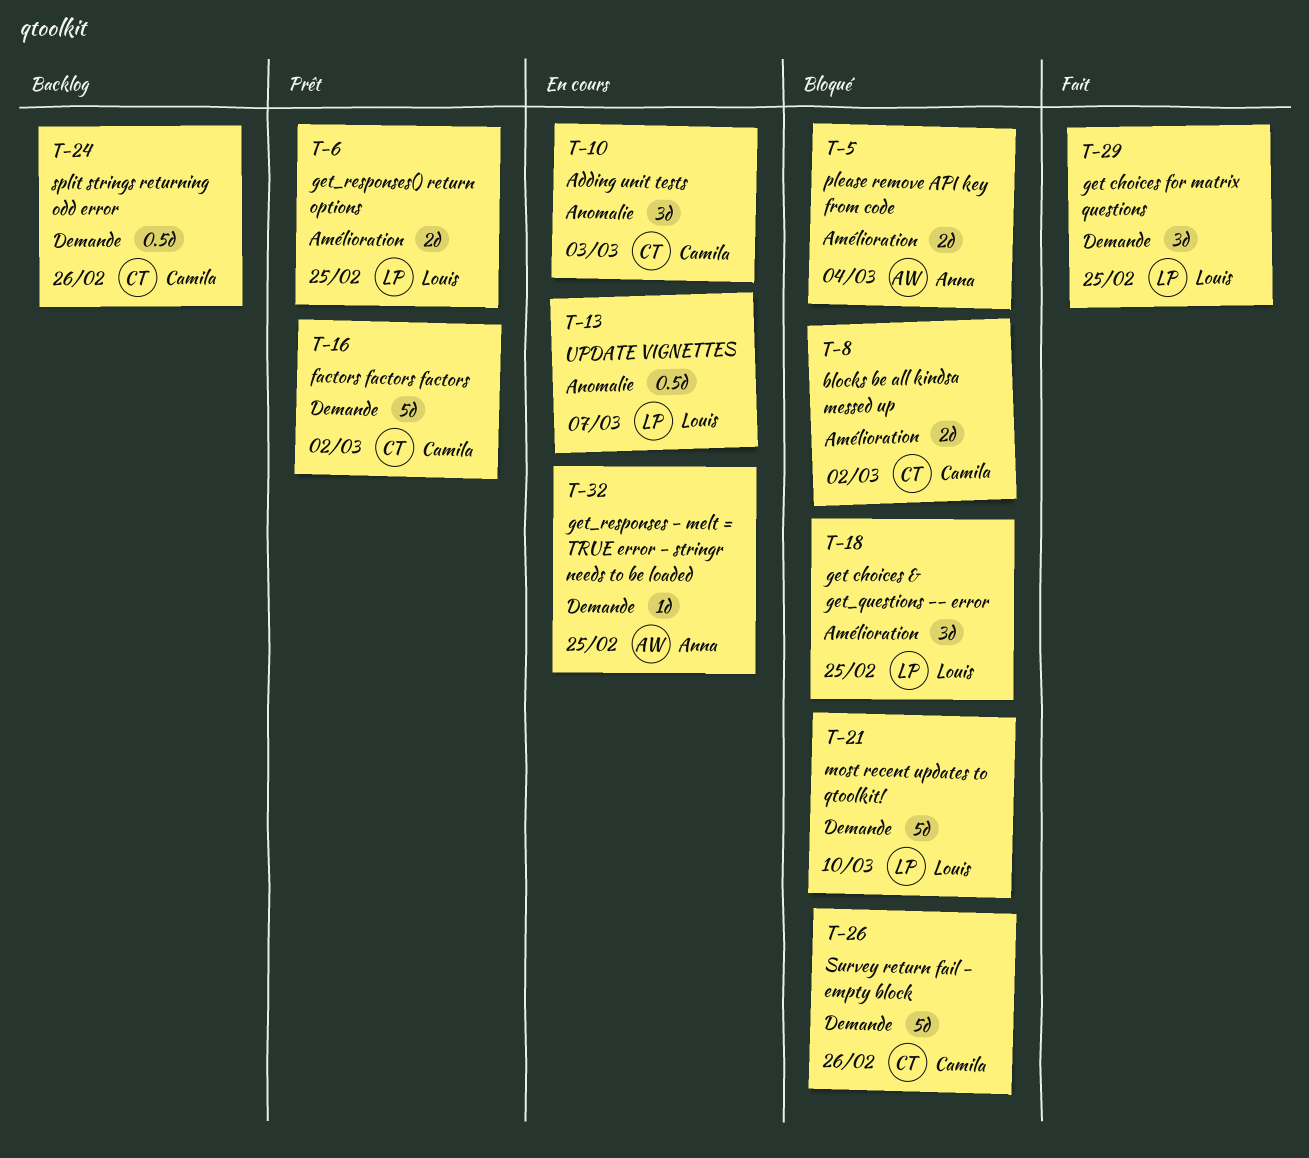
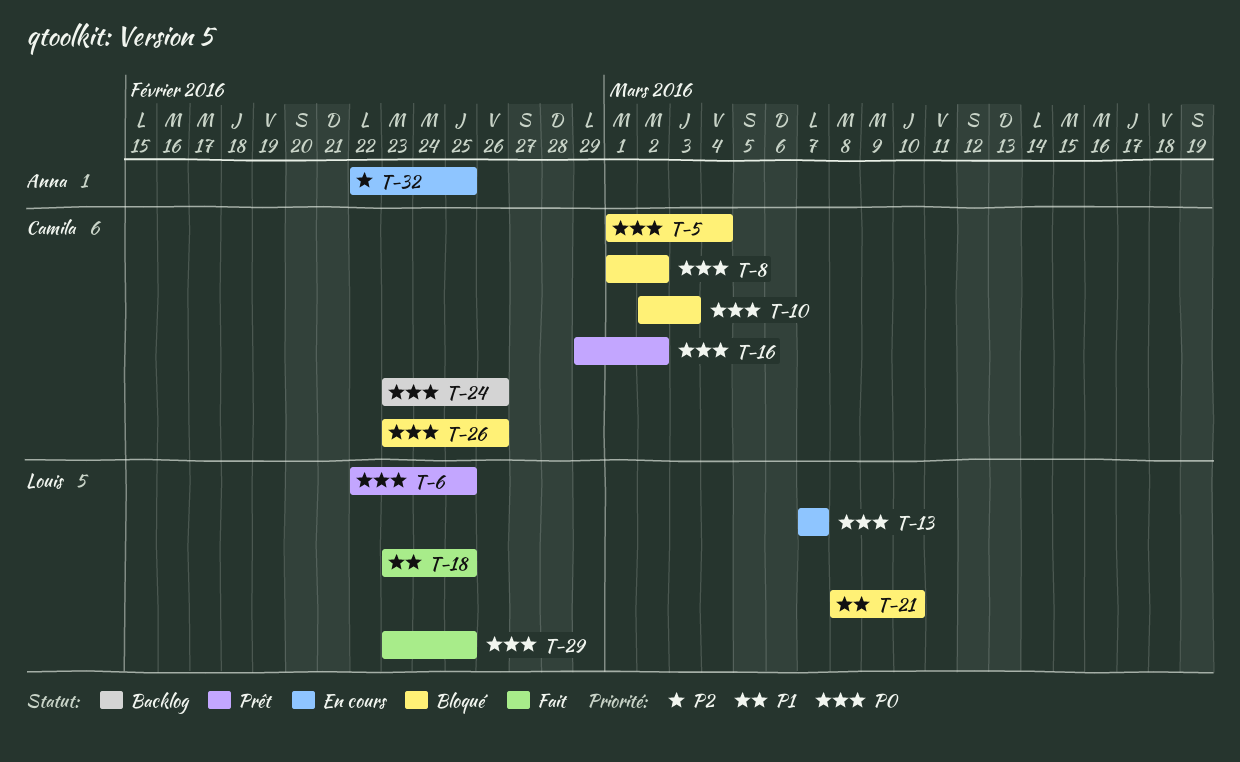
T-5, owner: Anna -> Camila
T-10, status: En cours -> Bloqué
T-18, status: Bloqué -> Fait

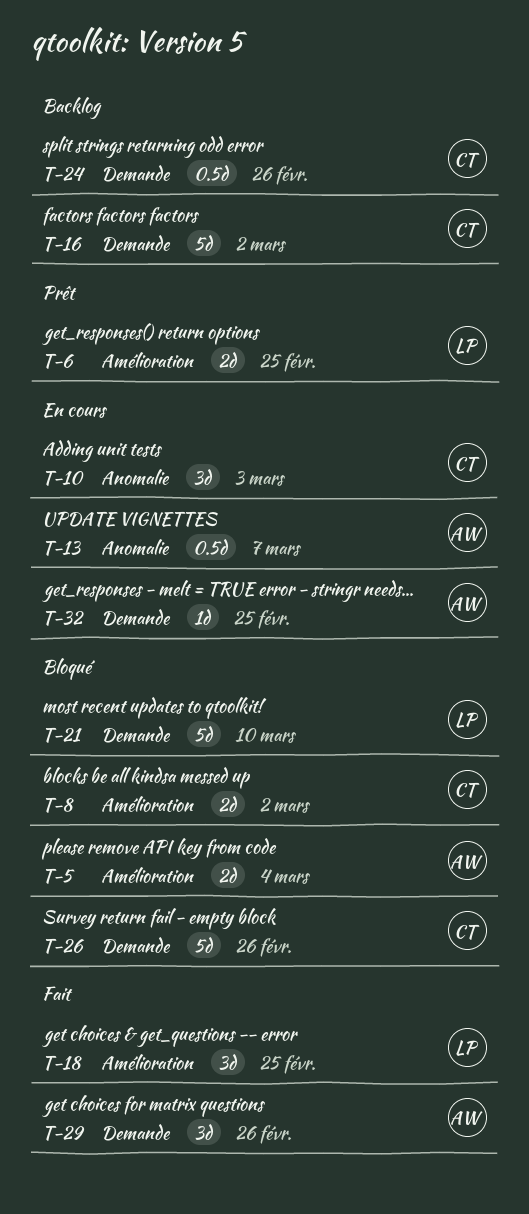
T-5, owner: Camila -> Anna
T-10, status: Bloqué -> En cours
T-13, owner: Louis -> Anna
T-16, status: Prêt -> Backlog
T-29, owner: Louis -> Anna
T-29, due: Feb 25 -> Feb 26

